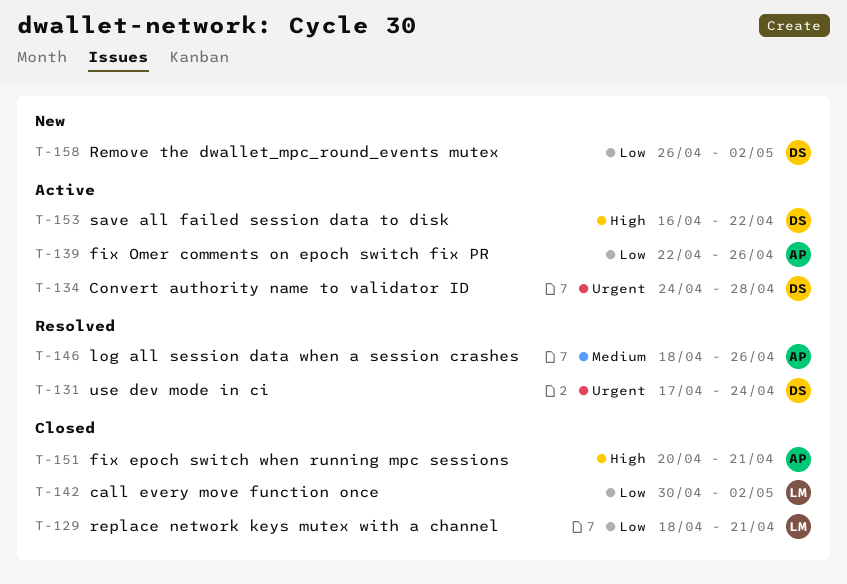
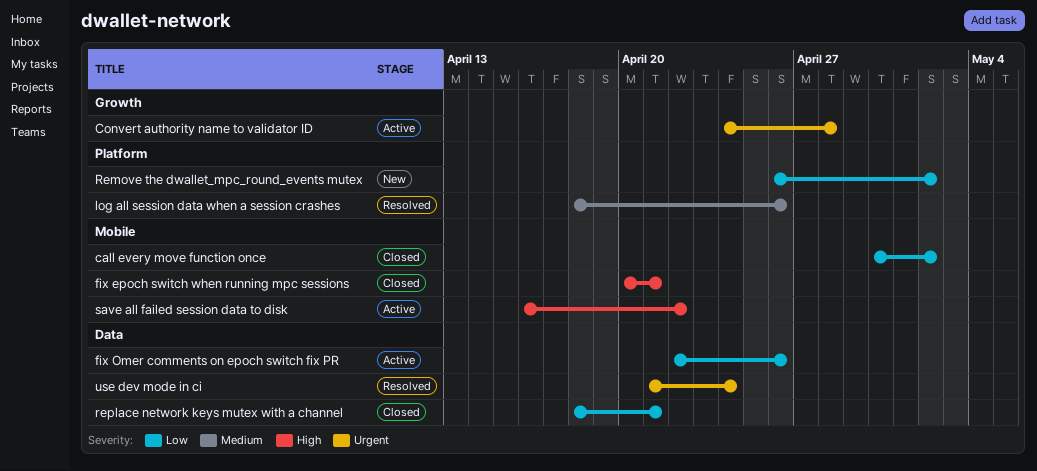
use dev mode in ci, start: Apr 17 -> Apr 21

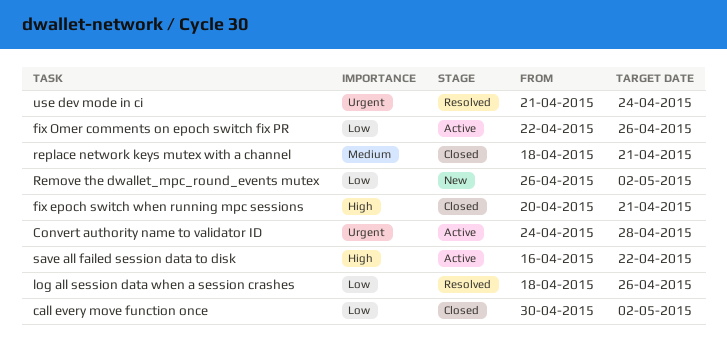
log all session data when a session crashes, priority: Medium -> Low
replace network keys mutex with a channel, priority: Low -> Medium

